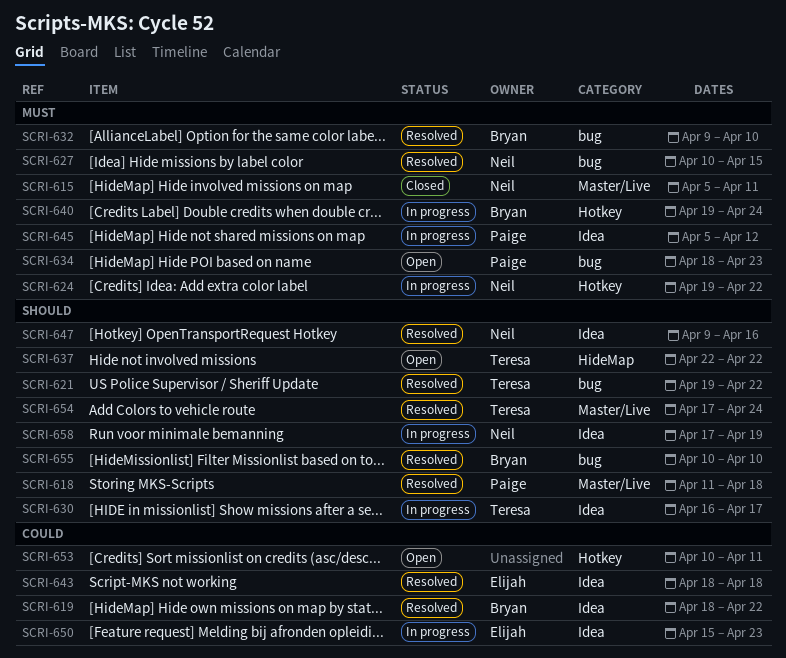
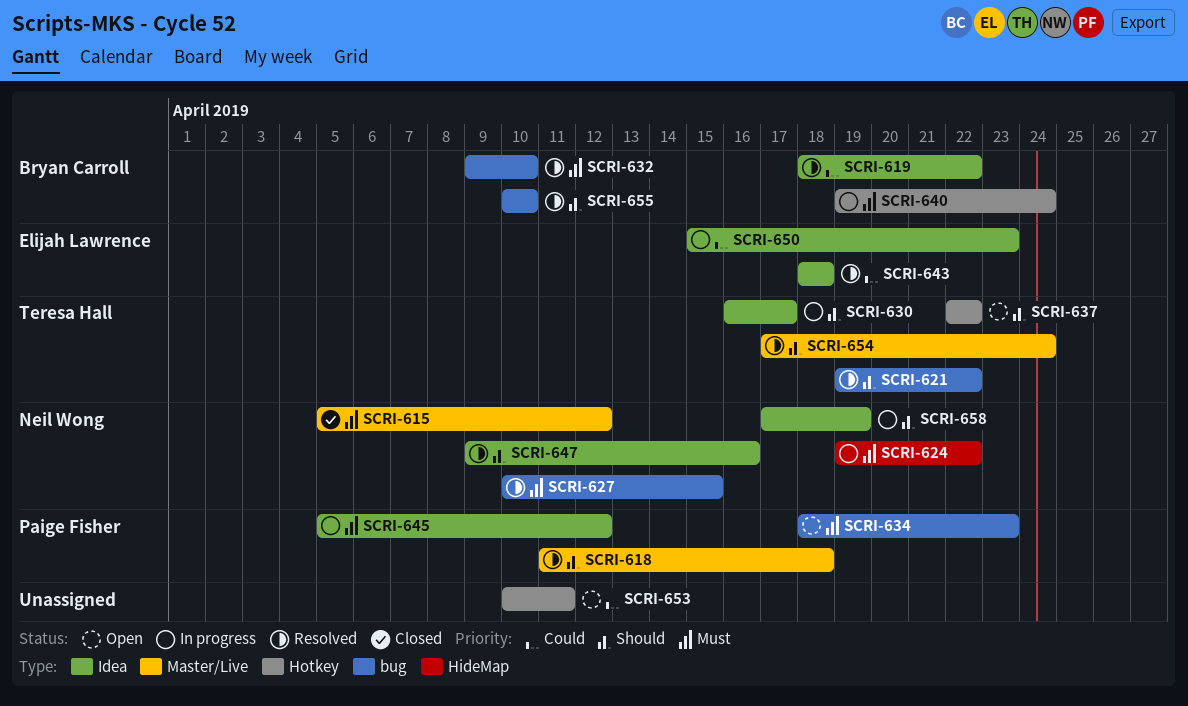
SCRI-615, due: Apr 11 -> Apr 12
SCRI-624, label: Hotkey -> HideMap
SCRI-637, label: HideMap -> Hotkey

